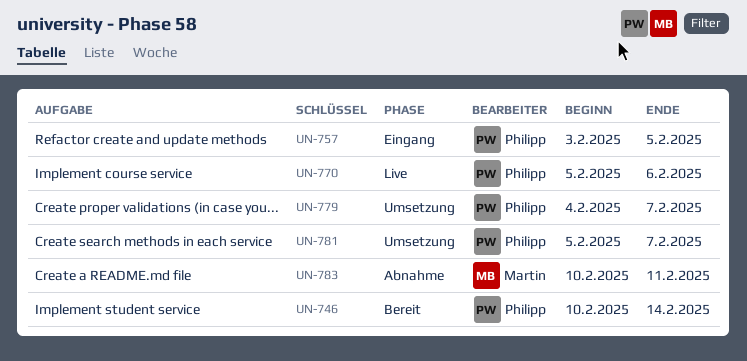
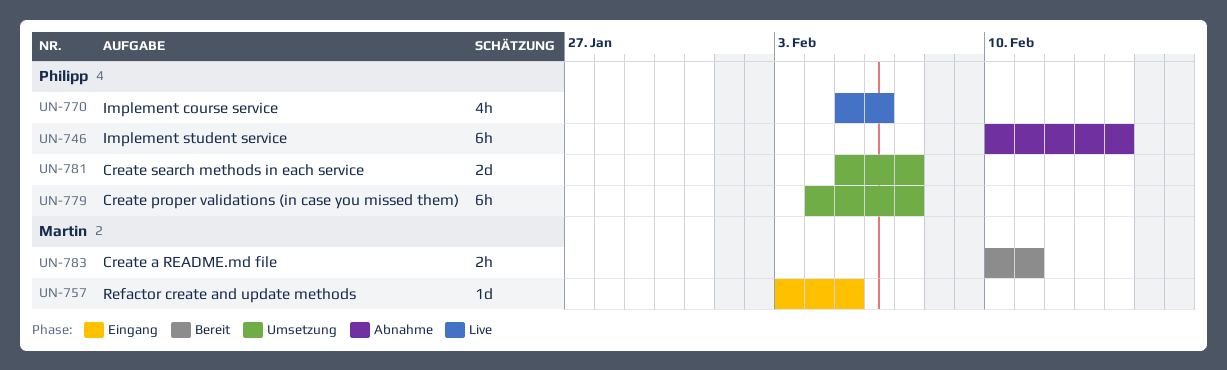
UN-746, status: Bereit -> Abnahme
UN-757, owner: Philipp -> Martin
UN-783, status: Abnahme -> Bereit

